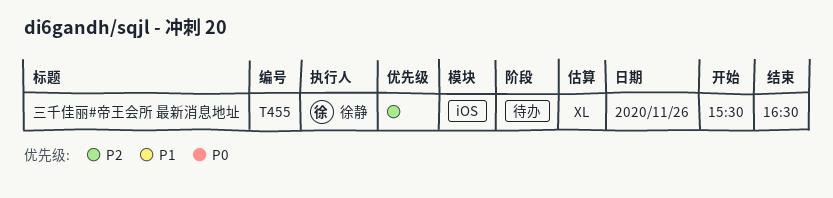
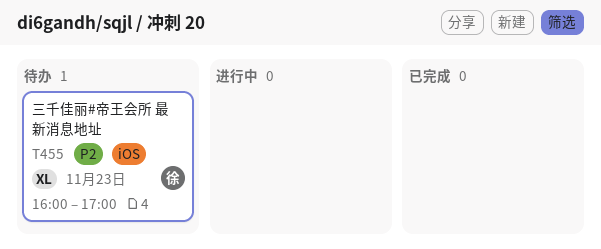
T455, day: Nov 26 -> Nov 23
T455, begins: 15:30 -> 16:00
T455, ends: 16:30 -> 17:00

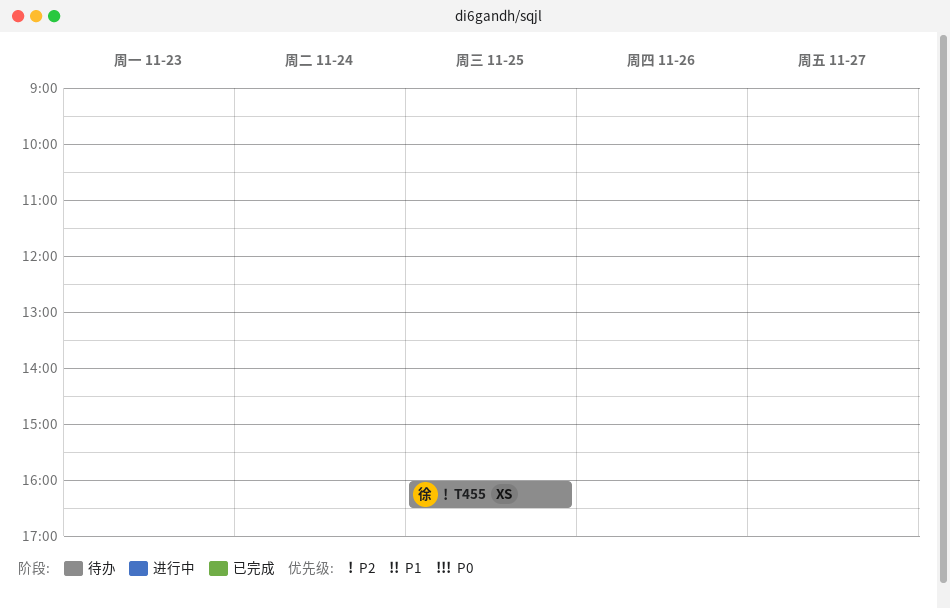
T455, estimate: XL -> XS
T455, day: Nov 23 -> Nov 25
T455, ends: 17:00 -> 16:30

